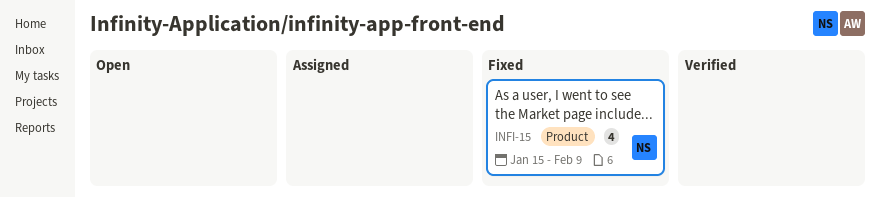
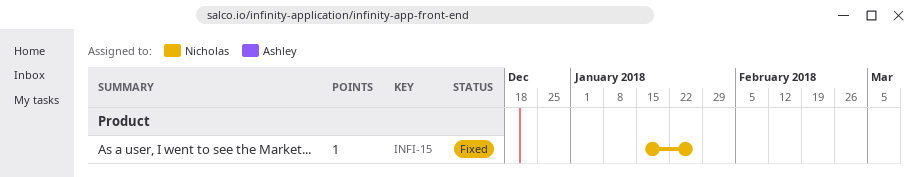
INFI-15, estimate: 4 -> 1
INFI-15, due: Feb 9 -> Jan 26

